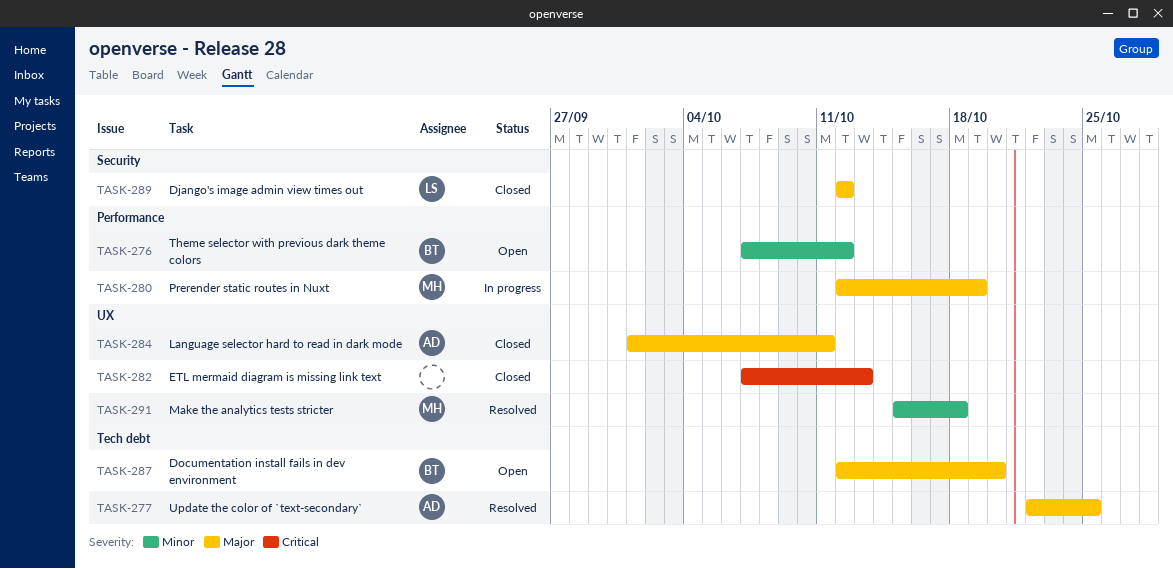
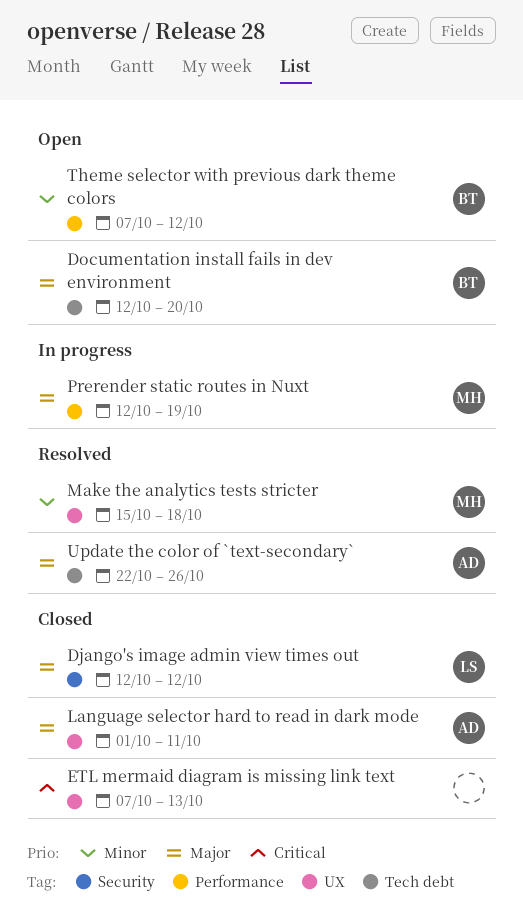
Update the color of `text-secondary`, due: Oct 25 -> Oct 26

